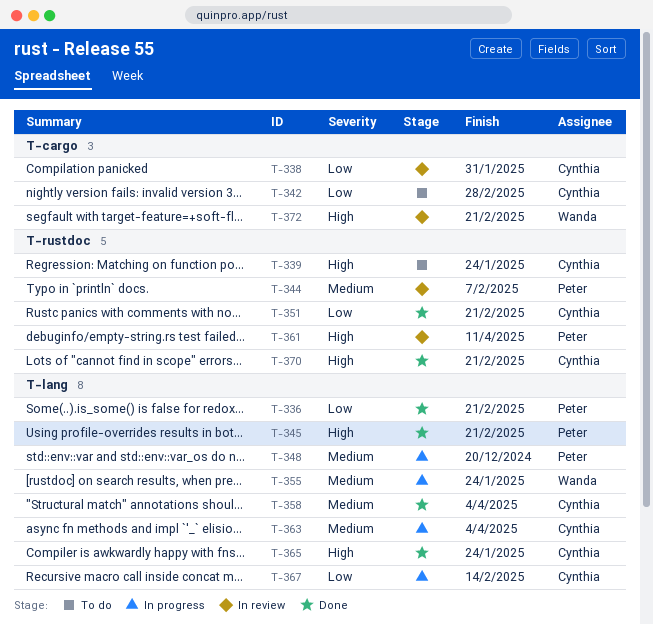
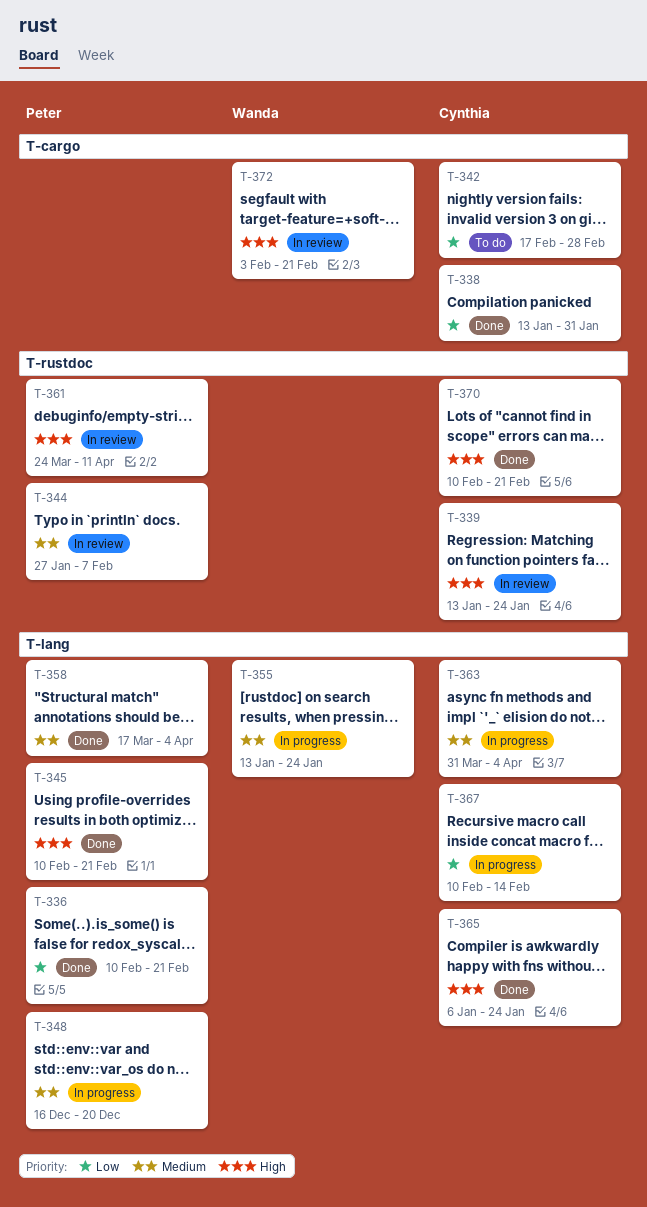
T-338, status: In review -> Done
T-339, status: To do -> In review
T-351: present -> none
T-358, owner: Cynthia -> Peter

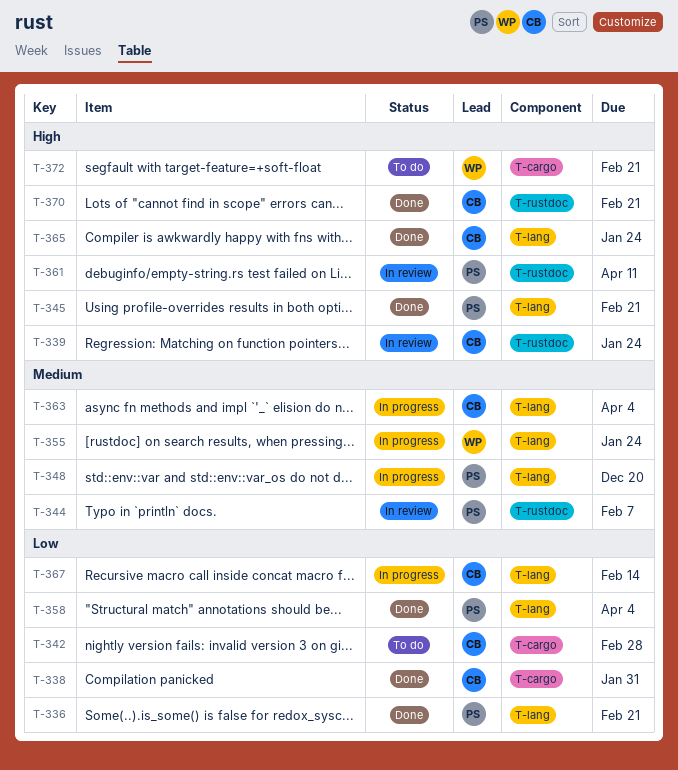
T-358, priority: Medium -> Low
T-372, status: In review -> To do

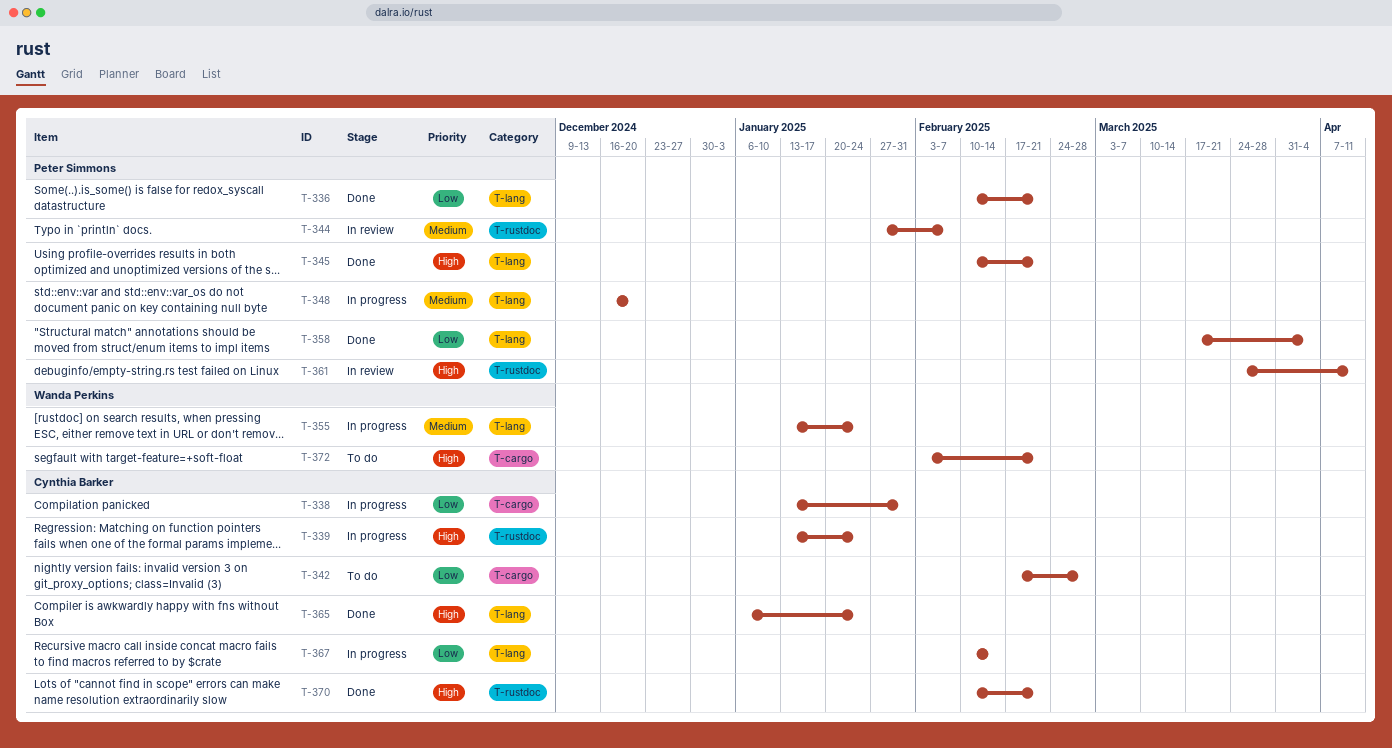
T-338, status: Done -> In progress
T-339, status: In review -> In progress
T-363: present -> none

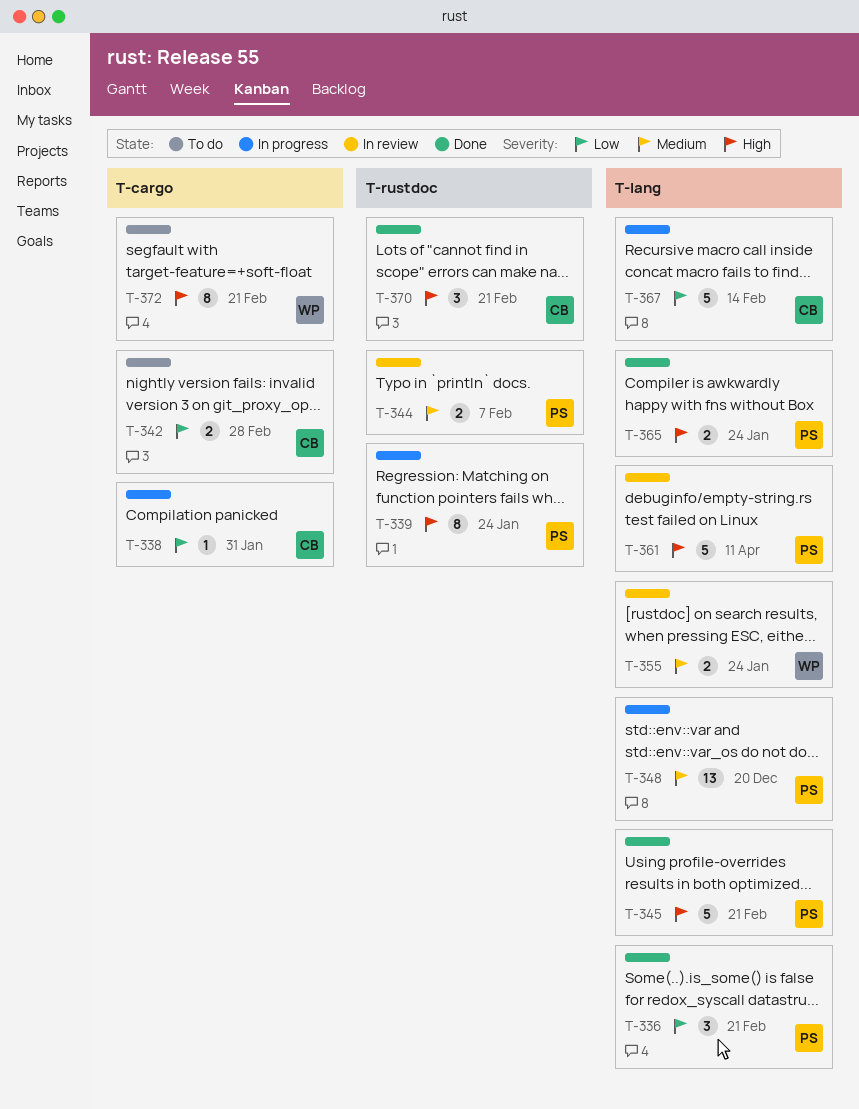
T-339, owner: Cynthia Barker -> Peter Simmons
T-355, status: In progress -> In review
T-358: present -> none
T-361, label: T-rustdoc -> T-lang
T-365, owner: Cynthia Barker -> Peter Simmons

